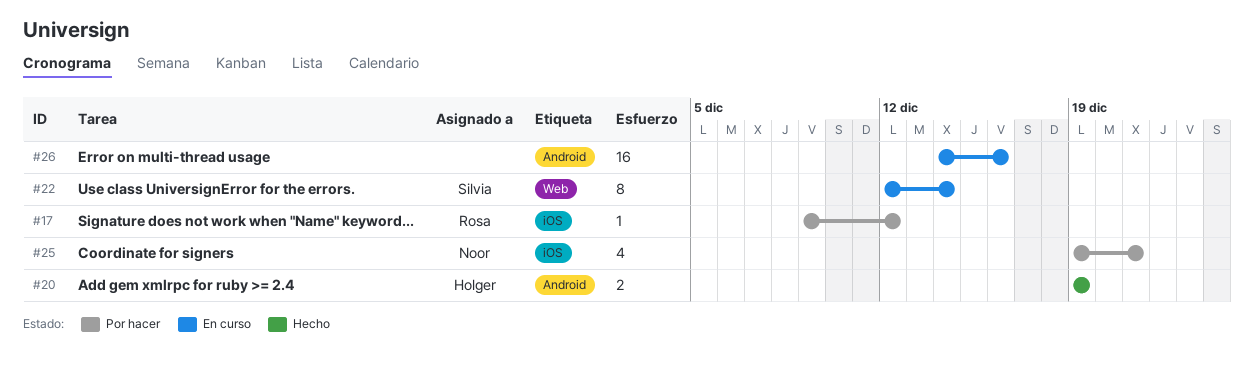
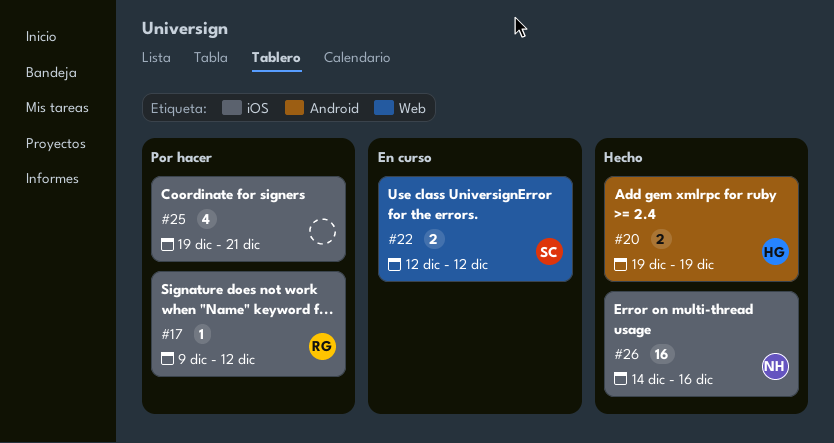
#22, estimate: 8 -> 2
#22, due: Dec 14 -> Dec 12
#25, owner: Noor -> none
#26, status: En curso -> Hecho
#26, owner: none -> Noor
#26, label: Android -> iOS

